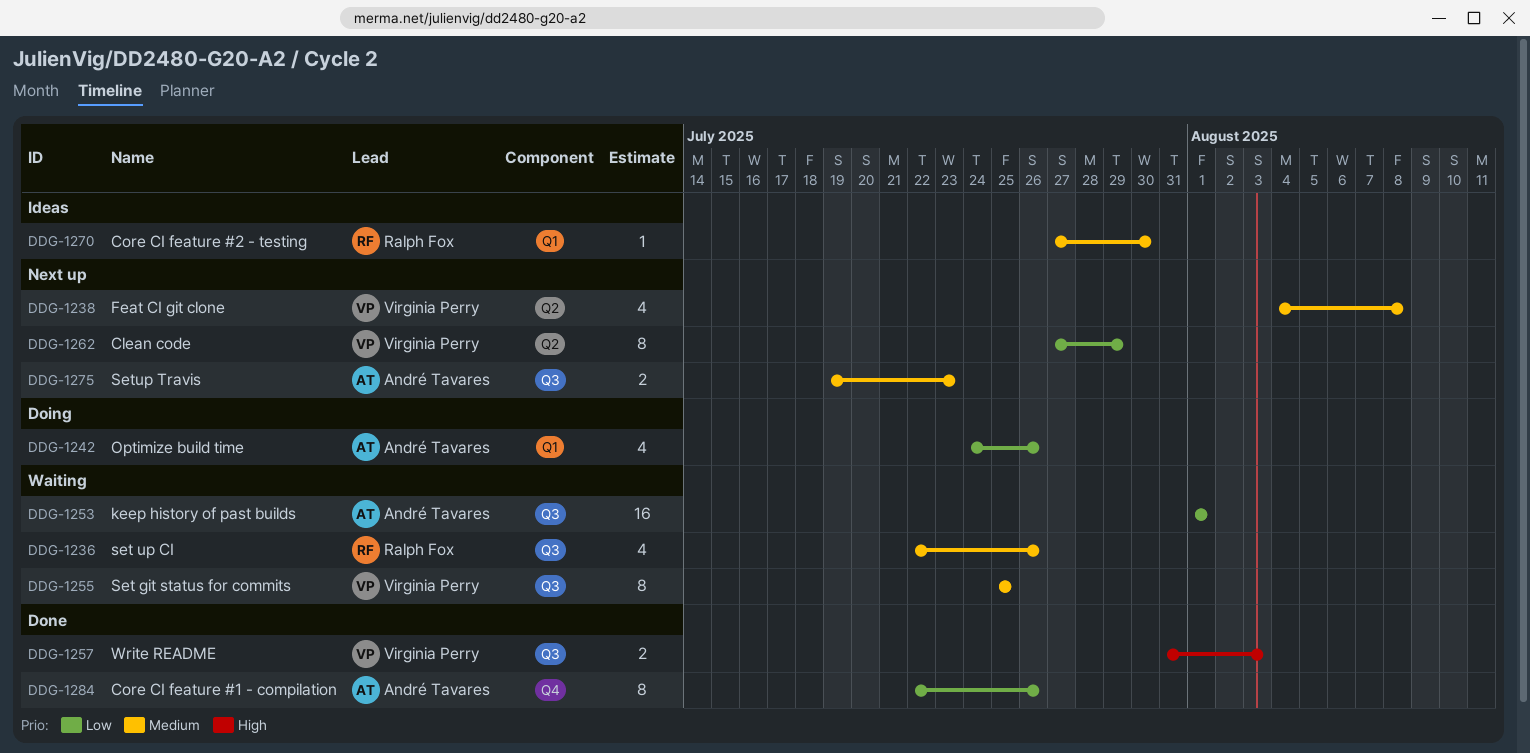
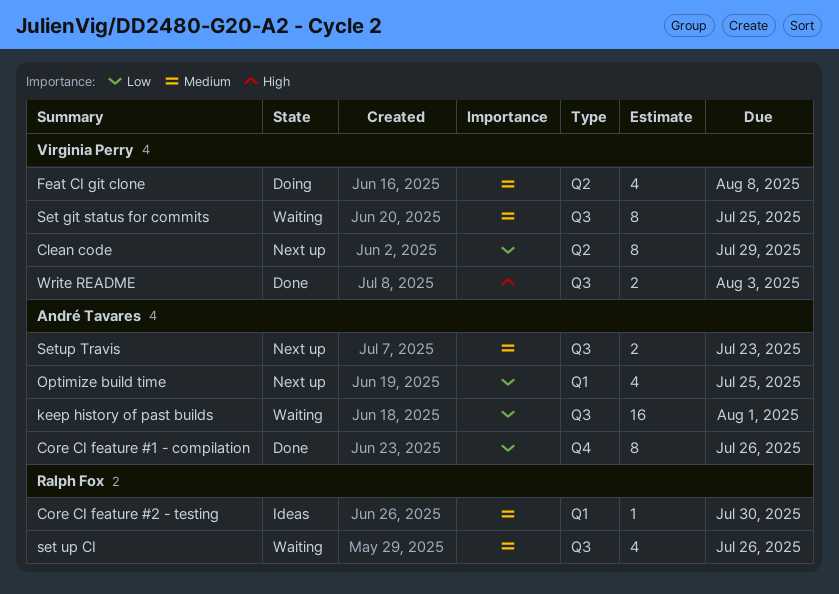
Feat CI git clone, status: Next up -> Doing
Optimize build time, status: Doing -> Next up
Optimize build time, due: Jul 26 -> Jul 25

